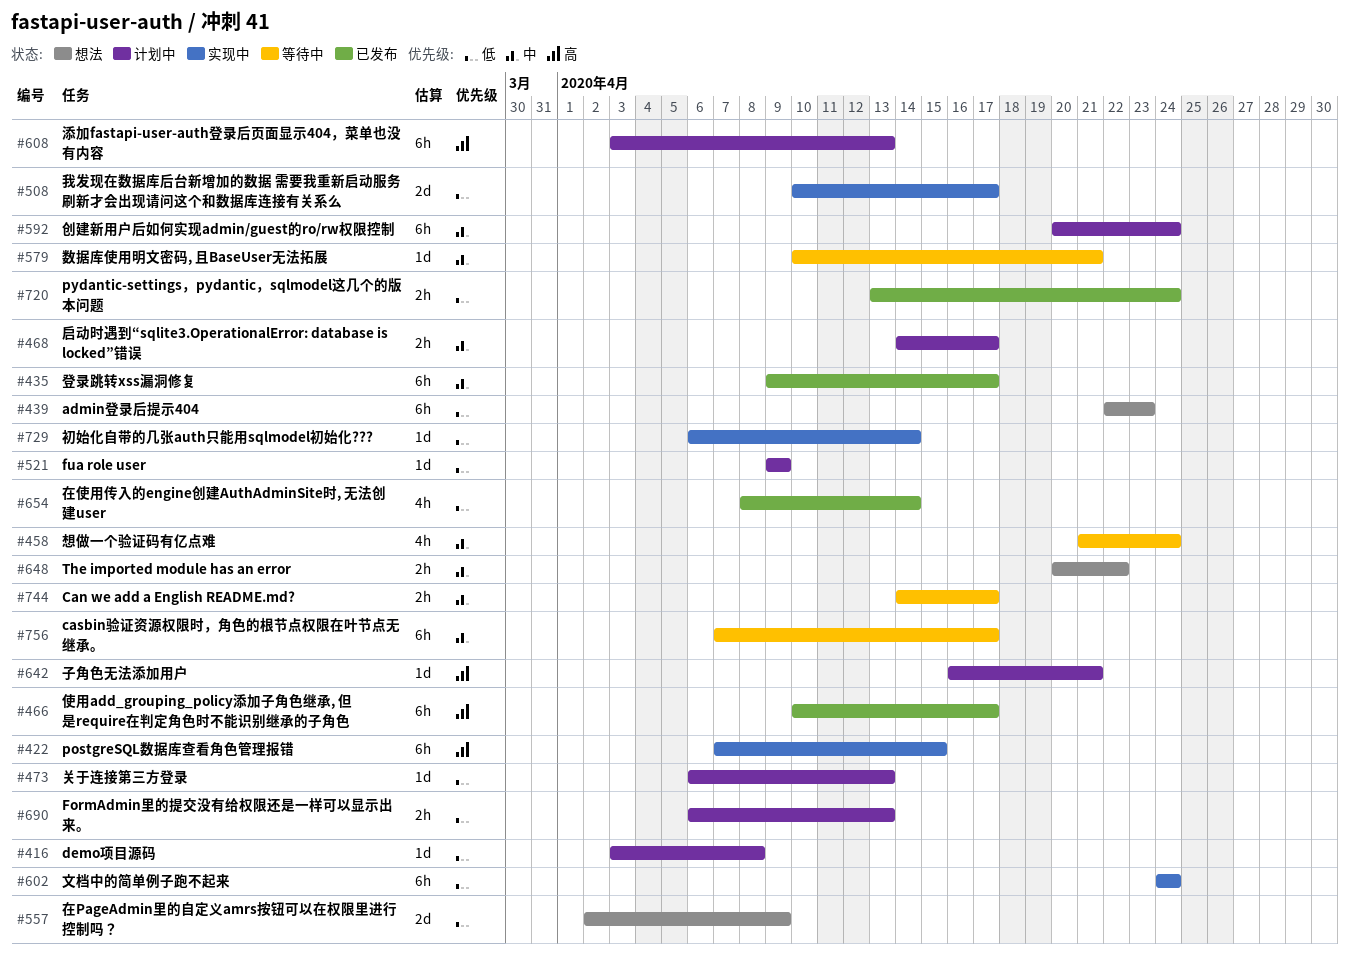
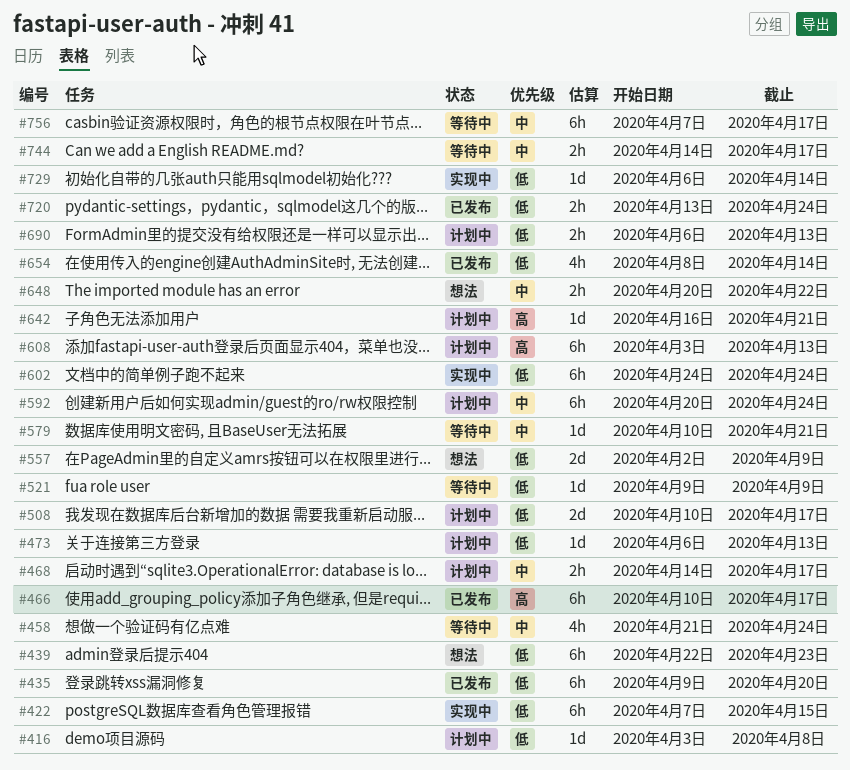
#422, priority: 高 -> 低
#435, priority: 中 -> 低
#435, due: Apr 17 -> Apr 20
#508, status: 实现中 -> 计划中
#521, status: 计划中 -> 等待中

